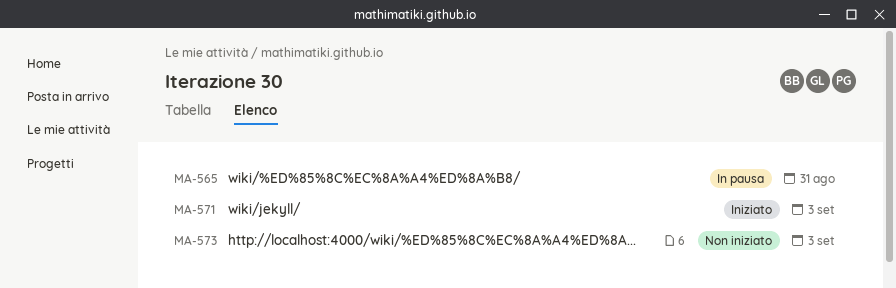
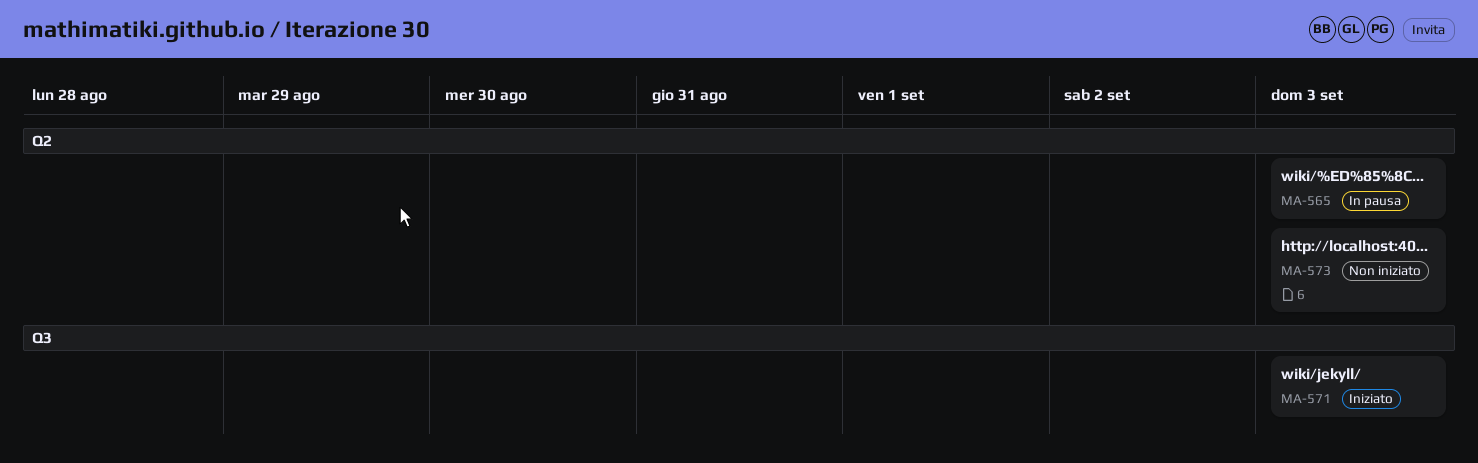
MA-565, due: Aug 31 -> Sep 3

